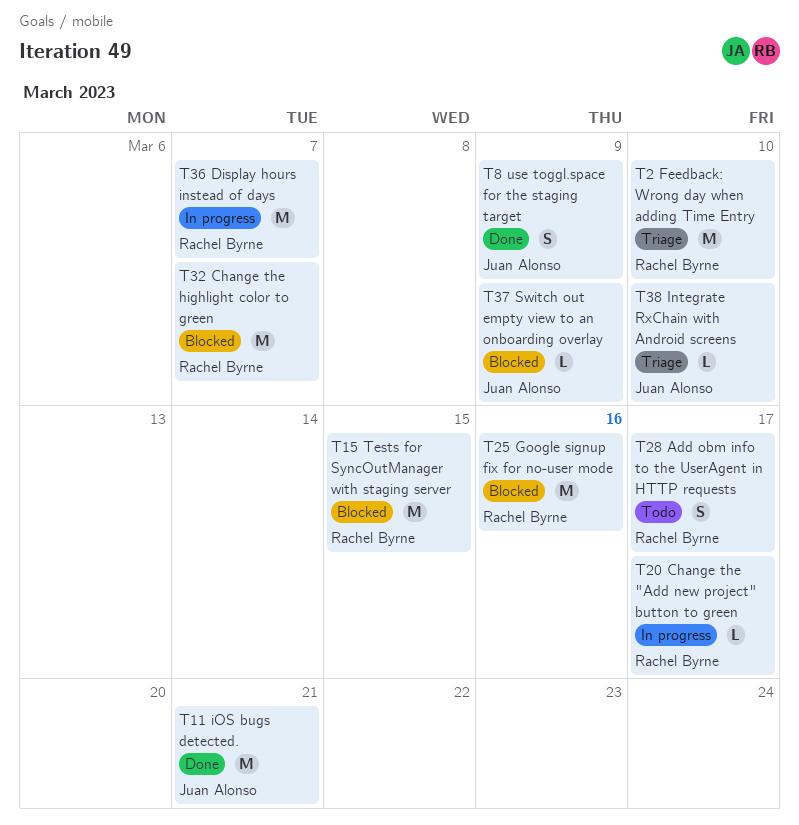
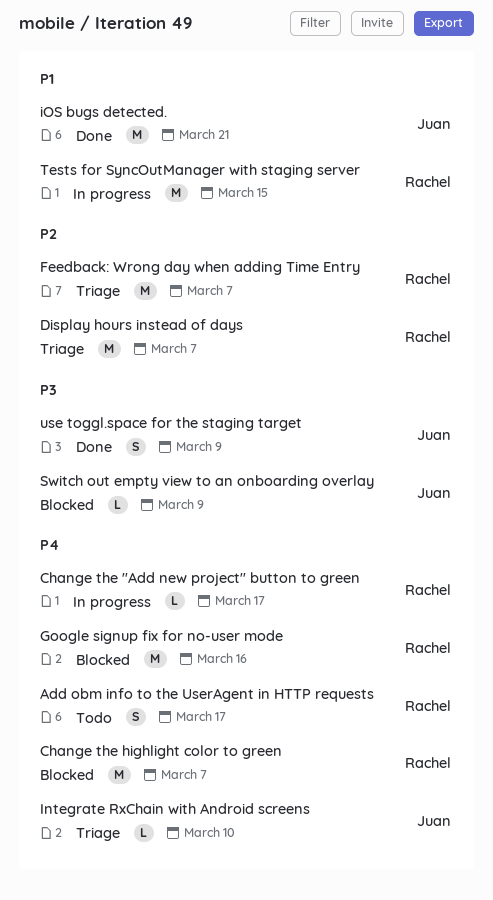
Display hours instead of days, status: In progress -> Triage
Feedback: Wrong day when adding Time Entry, due: Mar 10 -> Mar 7
Tests for SyncOutManager with staging server, status: Blocked -> In progress

